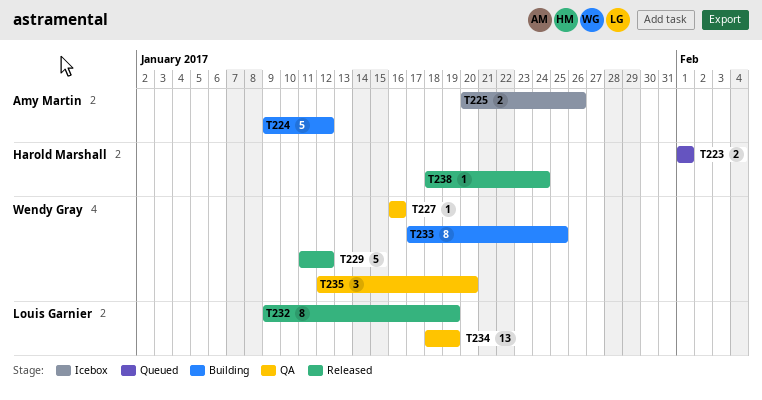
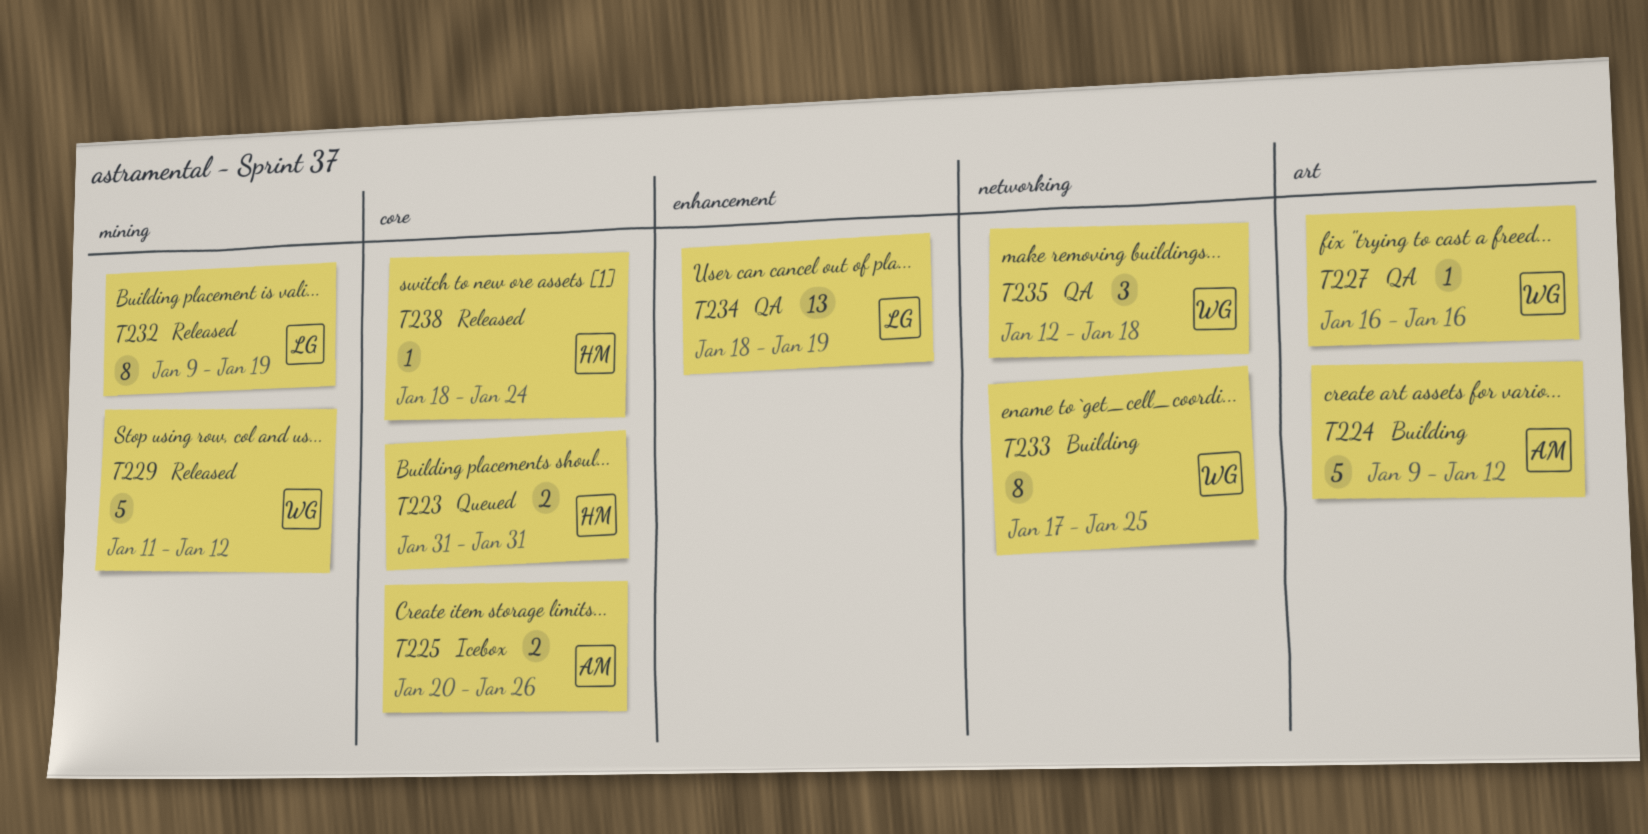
T223, start: Feb 1 -> Jan 31
T223, due: Feb 1 -> Jan 31
T235, due: Jan 20 -> Jan 18

